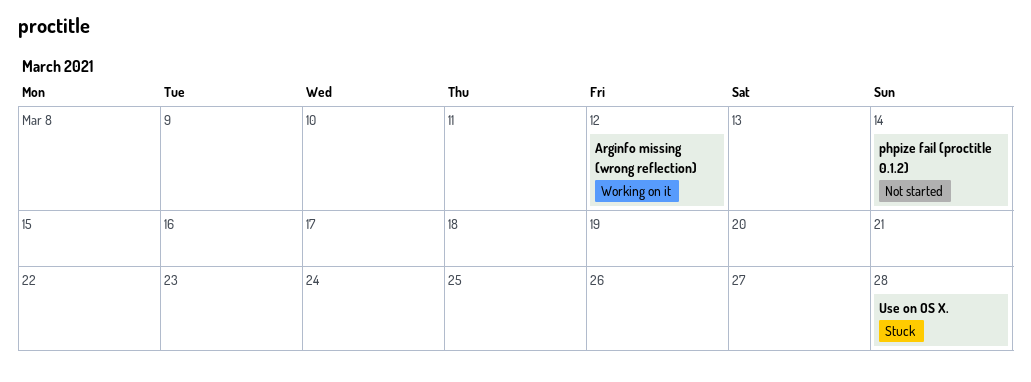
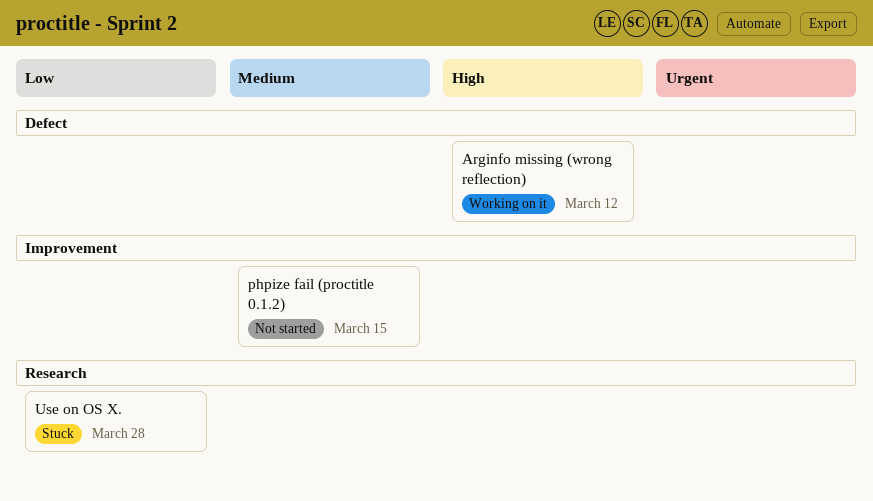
phpize fail (proctitle 0.1.2), due: Mar 14 -> Mar 15

